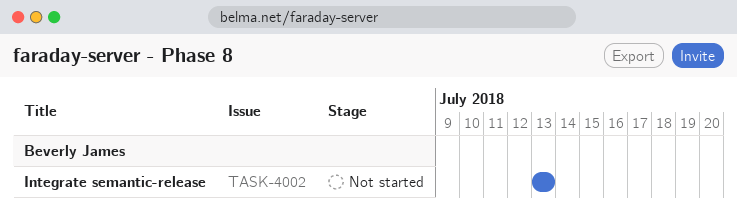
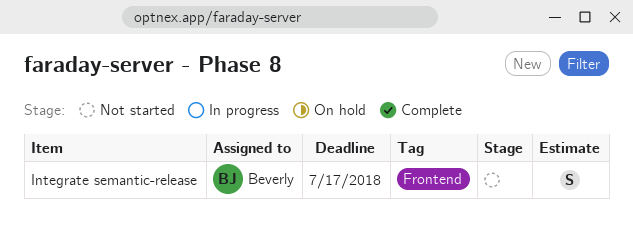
Integrate semantic-release, due: Jul 13 -> Jul 17

